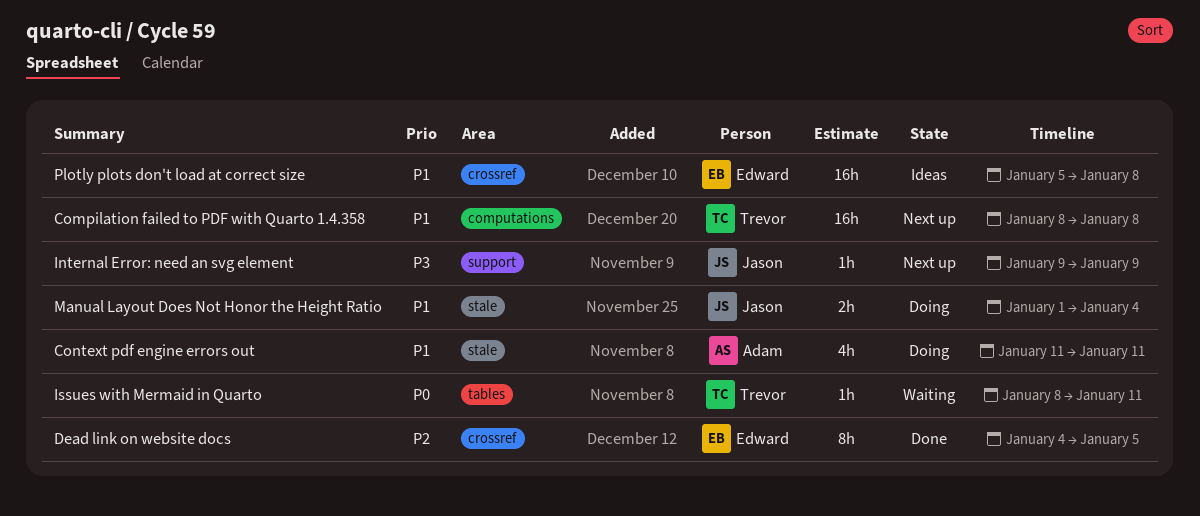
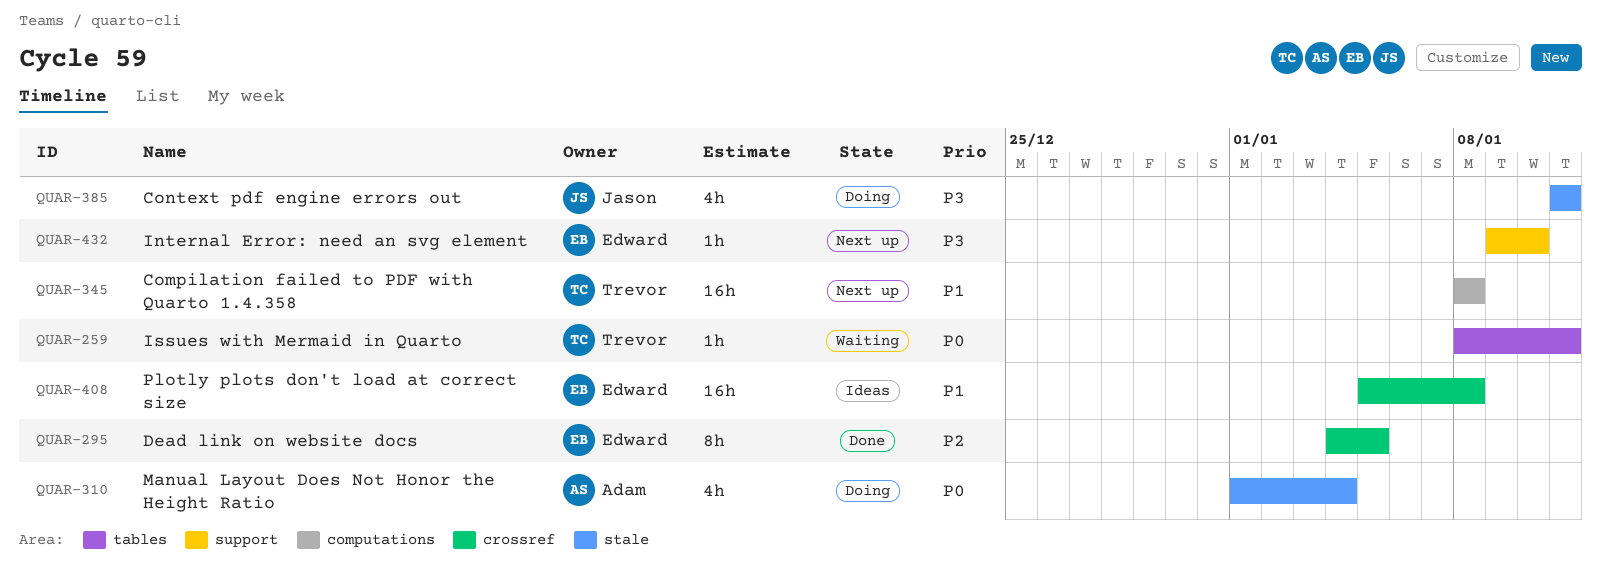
Context pdf engine errors out, owner: Adam -> Jason
Context pdf engine errors out, priority: P1 -> P3
Internal Error: need an svg element, owner: Jason -> Edward
Internal Error: need an svg element, due: Jan 9 -> Jan 10
Manual Layout Does Not Honor the Height Ratio, owner: Jason -> Adam
Manual Layout Does Not Honor the Height Ratio, priority: P1 -> P0
Manual Layout Does Not Honor the Height Ratio, estimate: 2h -> 4h

